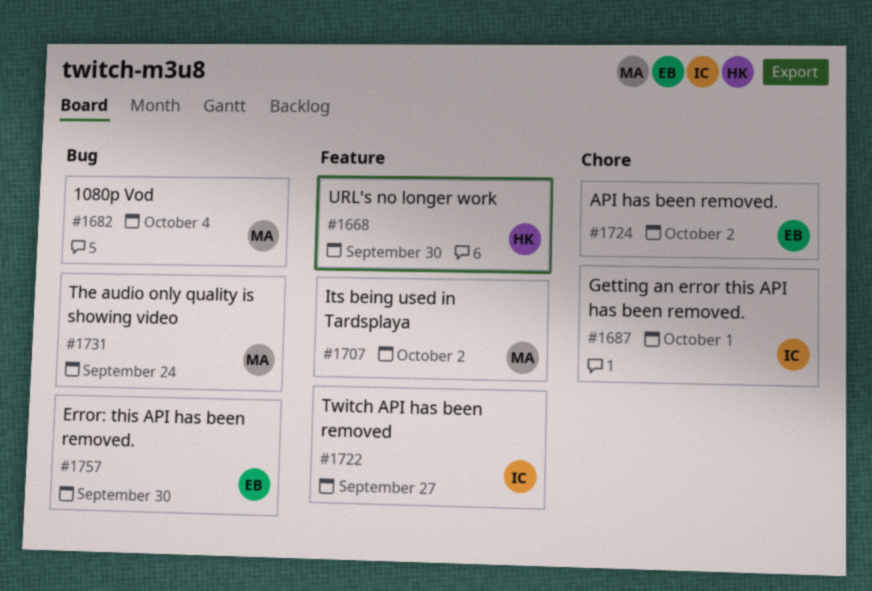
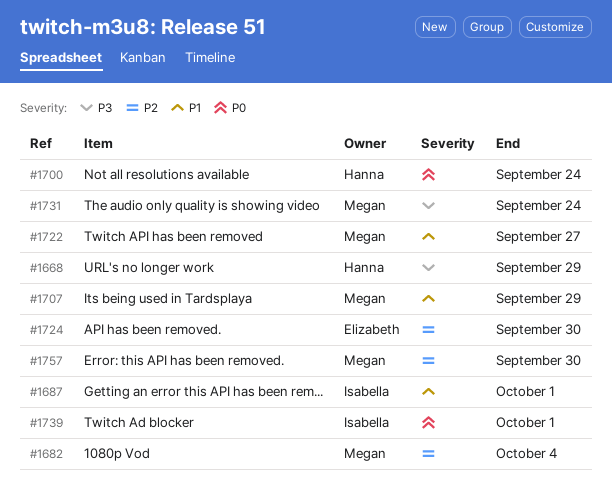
#1668, due: Sep 30 -> Sep 29
#1700: none -> present
#1707, due: Oct 2 -> Sep 29
#1722, owner: Isabella -> Megan
#1724, due: Oct 2 -> Sep 30
#1739: none -> present
#1757, owner: Elizabeth -> Megan

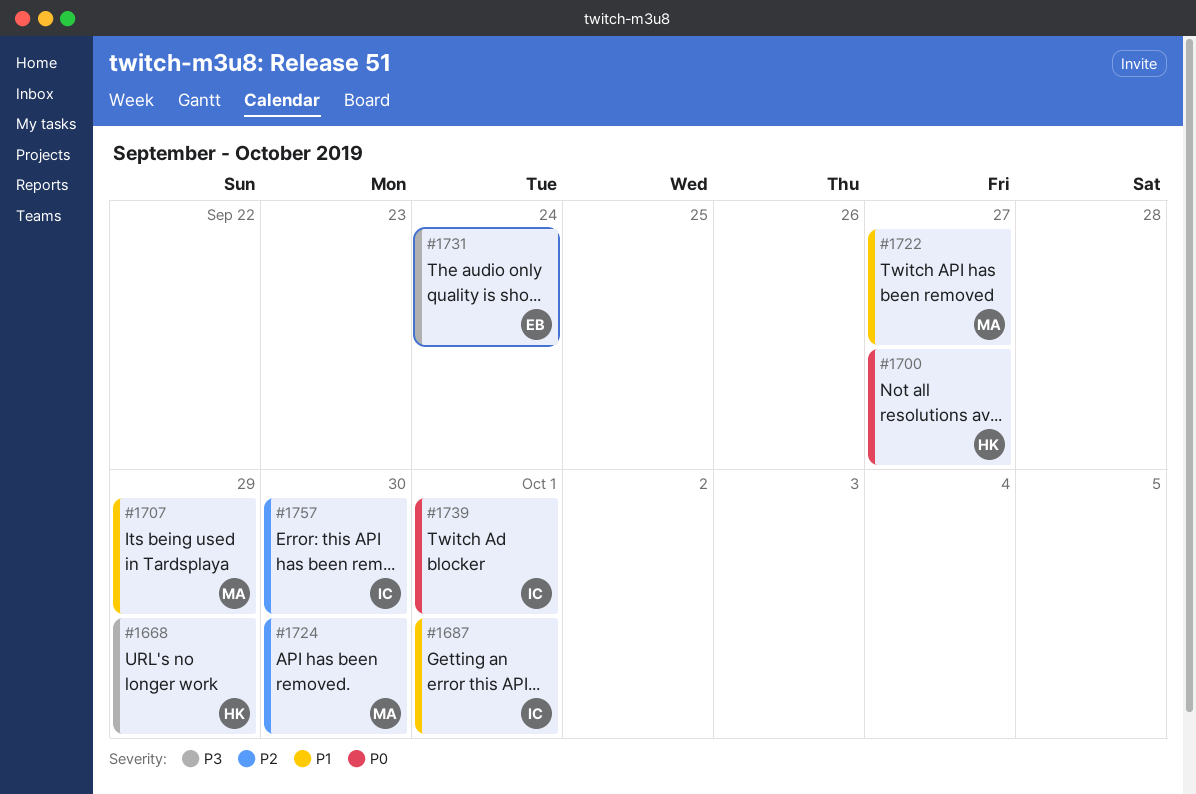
#1682: present -> none
#1700, due: Sep 24 -> Sep 27
#1724, owner: Elizabeth -> Megan
#1731, owner: Megan -> Elizabeth
#1757, owner: Megan -> Isabella

